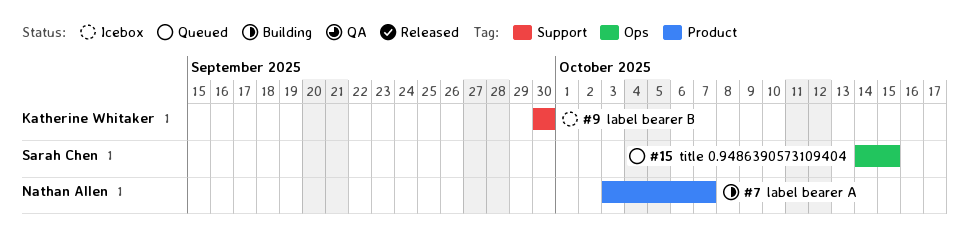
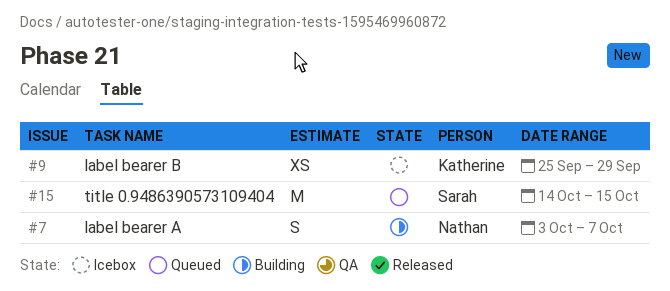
#9, start: Sep 30 -> Sep 25
#9, due: Sep 30 -> Sep 29

